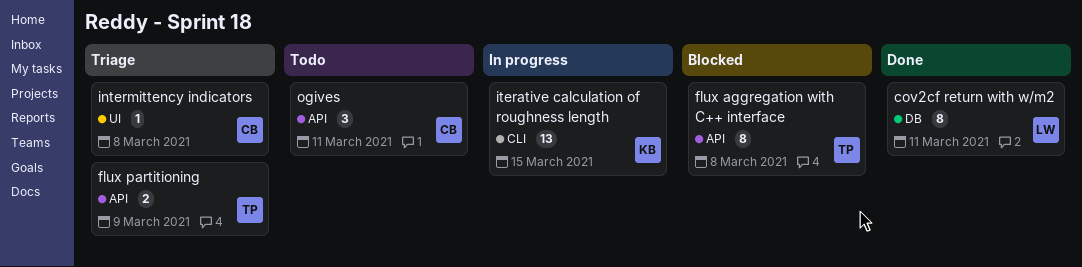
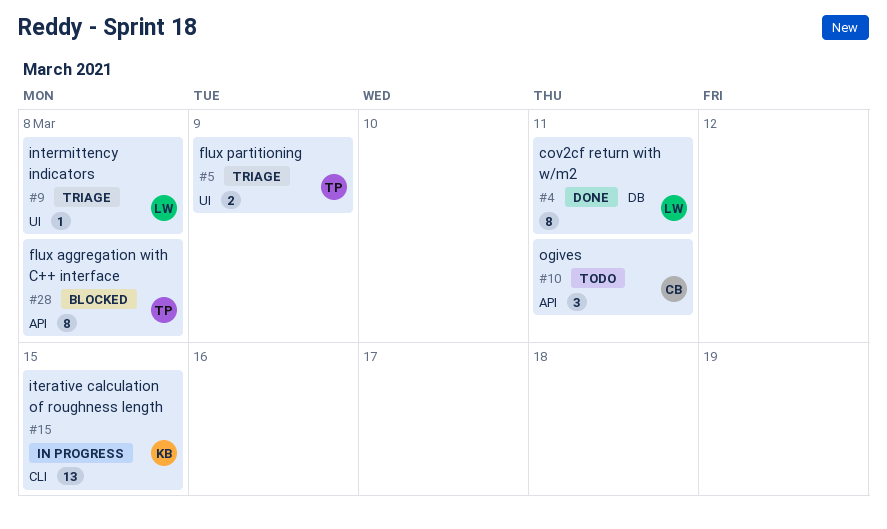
flux partitioning, label: API -> UI
intermittency indicators, owner: CB -> LW

